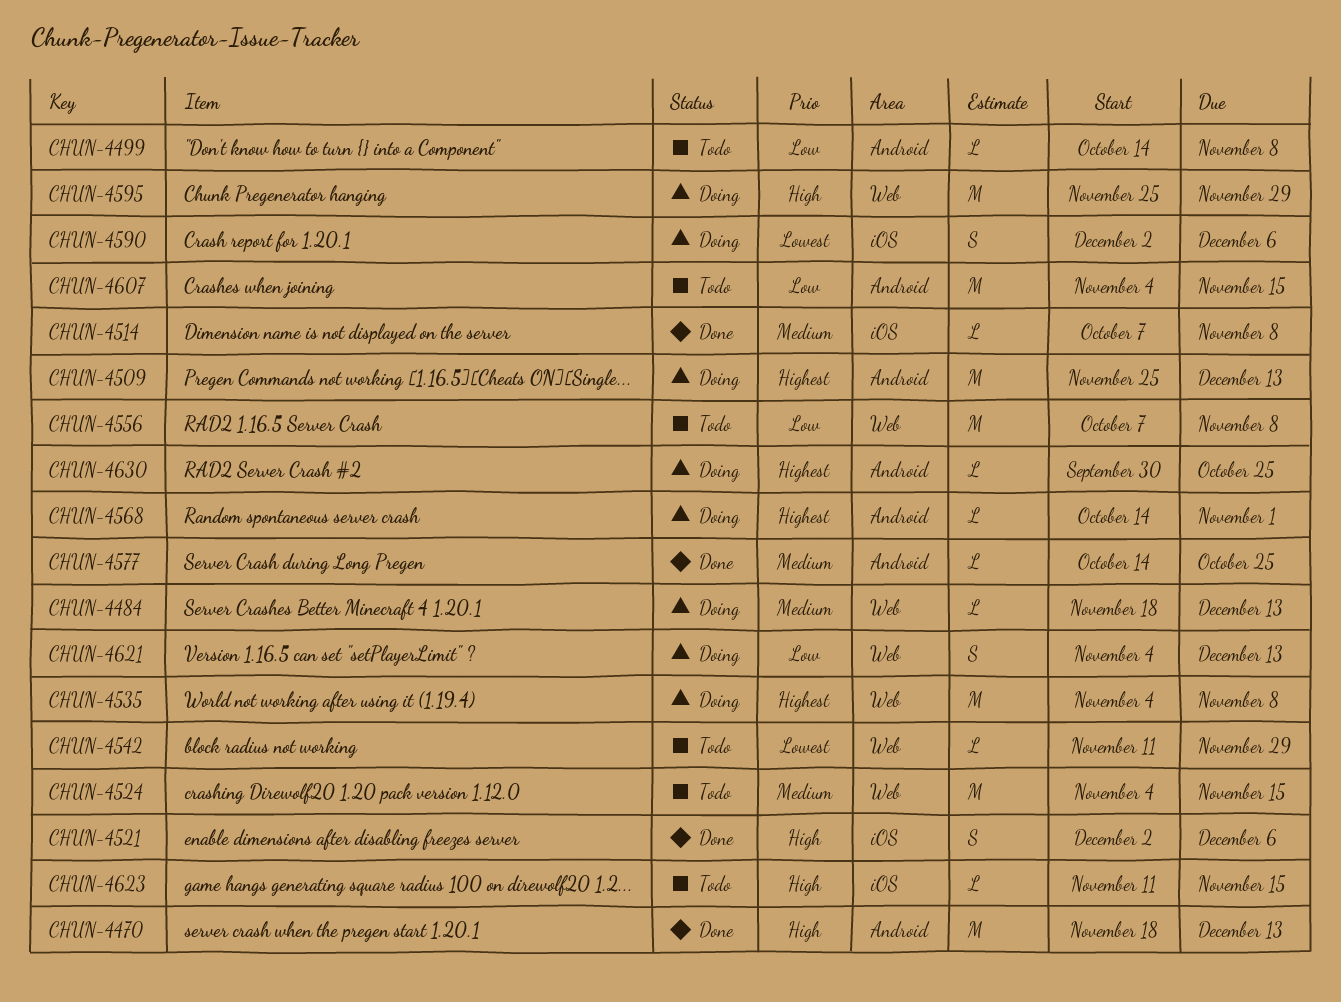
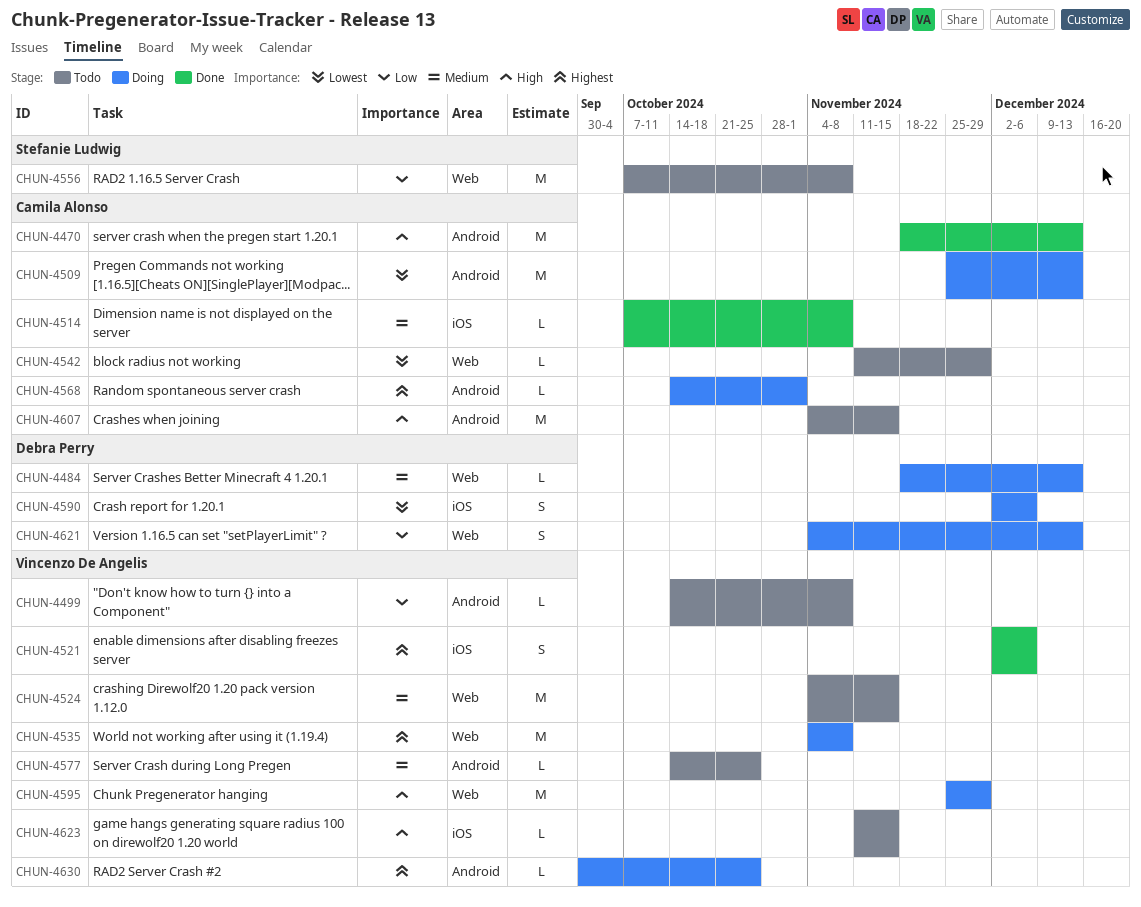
CHUN-4509, priority: Highest -> Lowest
CHUN-4521, priority: High -> Highest
CHUN-4577, status: Done -> Todo
CHUN-4607, priority: Low -> High

